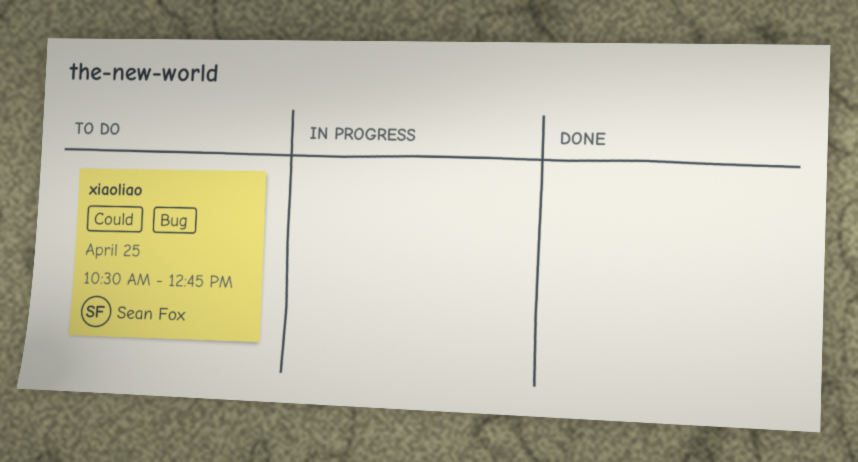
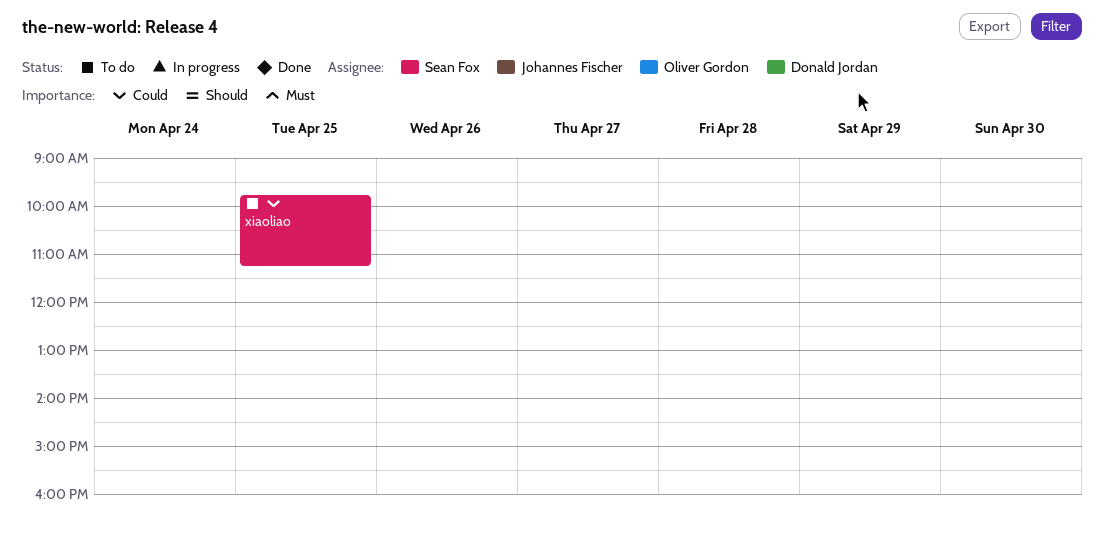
xiaoliao, begins: 10:30 -> 09:45
xiaoliao, ends: 12:45 -> 11:15

